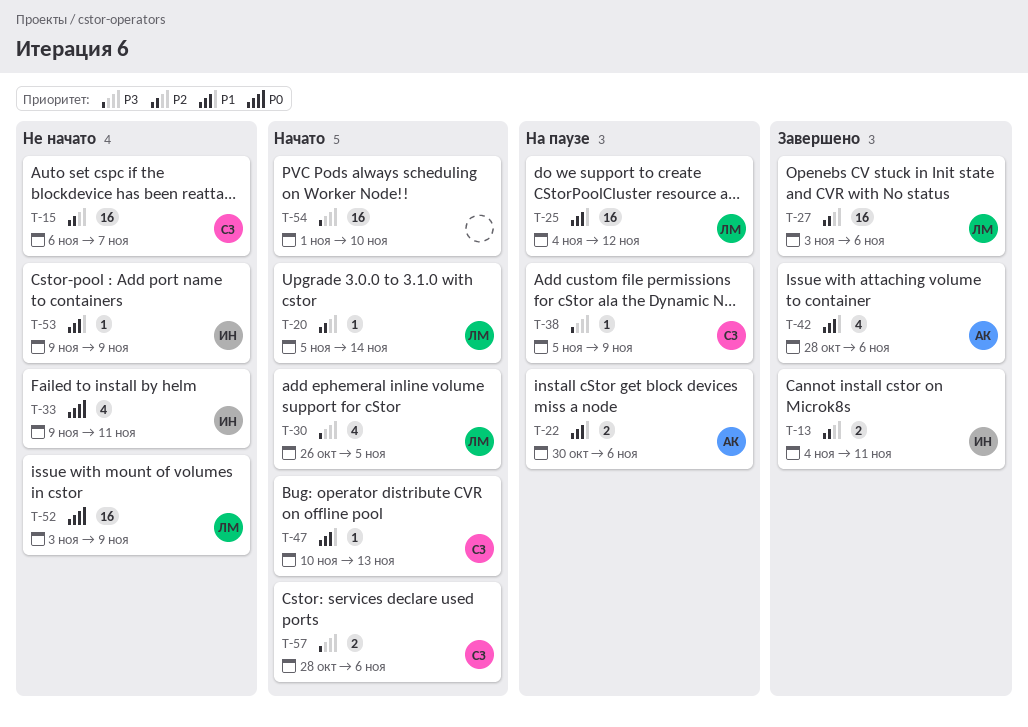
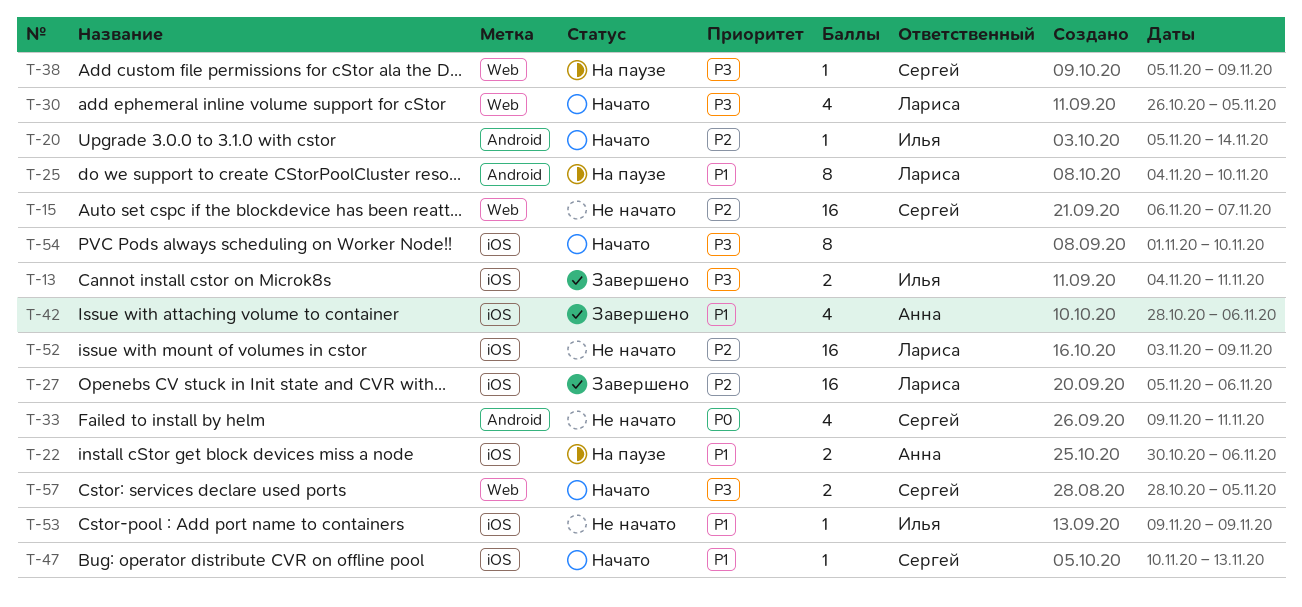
T-13, priority: P2 -> P3
T-20, owner: Лариса -> Илья
T-25, estimate: 16 -> 8
T-25, due: Nov 12 -> Nov 10
T-27, start: Nov 3 -> Nov 5
T-33, owner: Илья -> Сергей
T-52, priority: P0 -> P2
T-54, estimate: 16 -> 8
T-57, due: Nov 6 -> Nov 5

